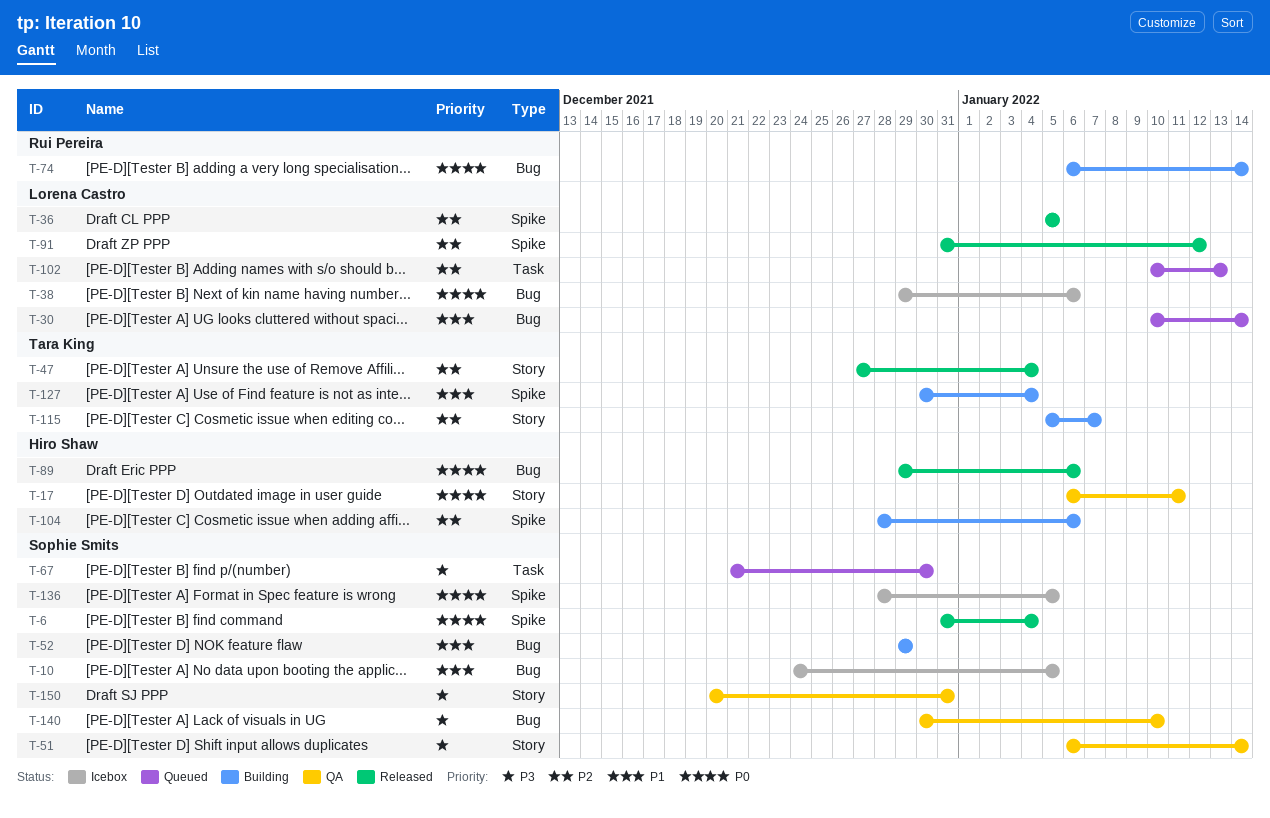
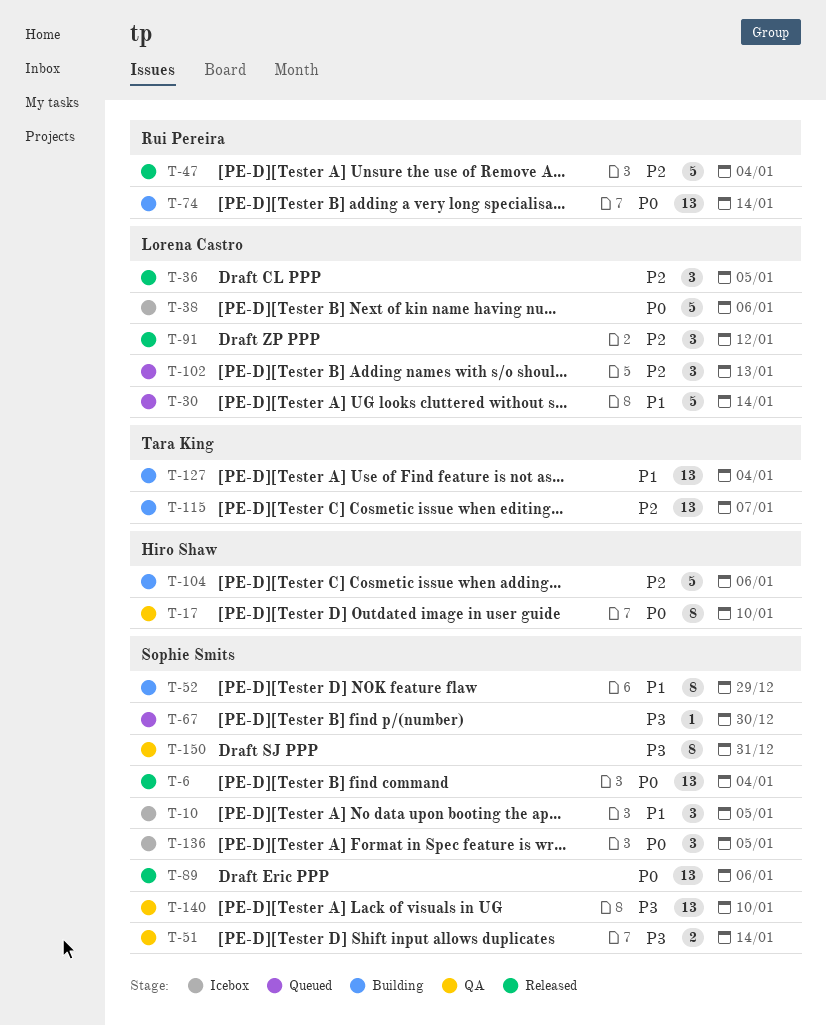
T-17, due: Jan 11 -> Jan 10
T-47, owner: Tara King -> Rui Pereira
T-89, owner: Hiro Shaw -> Sophie Smits

